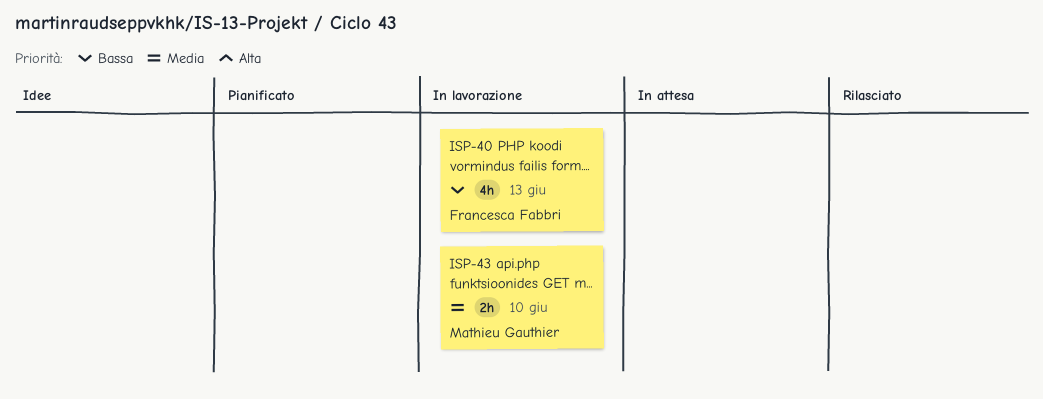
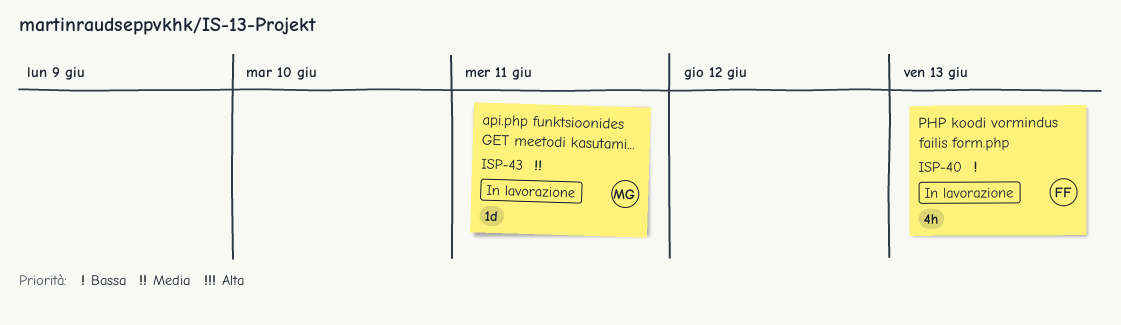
ISP-43, estimate: 2h -> 1d
ISP-43, due: Jun 10 -> Jun 11

